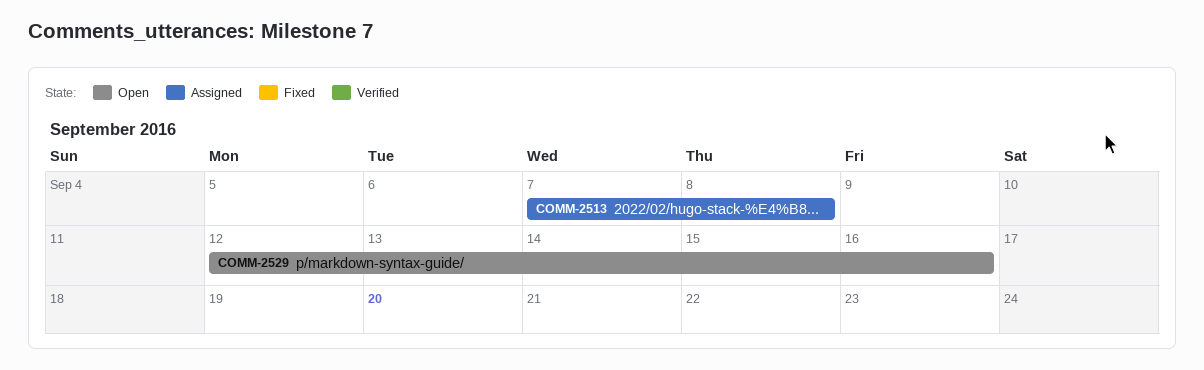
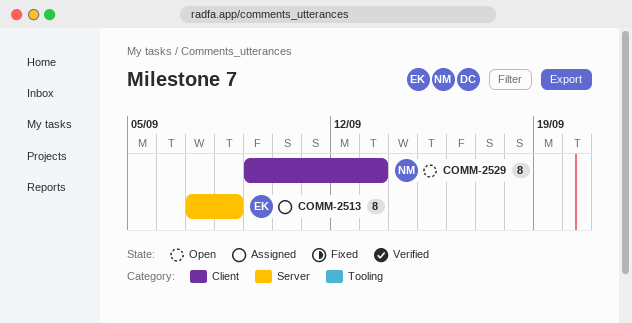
COMM-2529, start: Sep 12 -> Sep 9
COMM-2529, due: Sep 16 -> Sep 13

